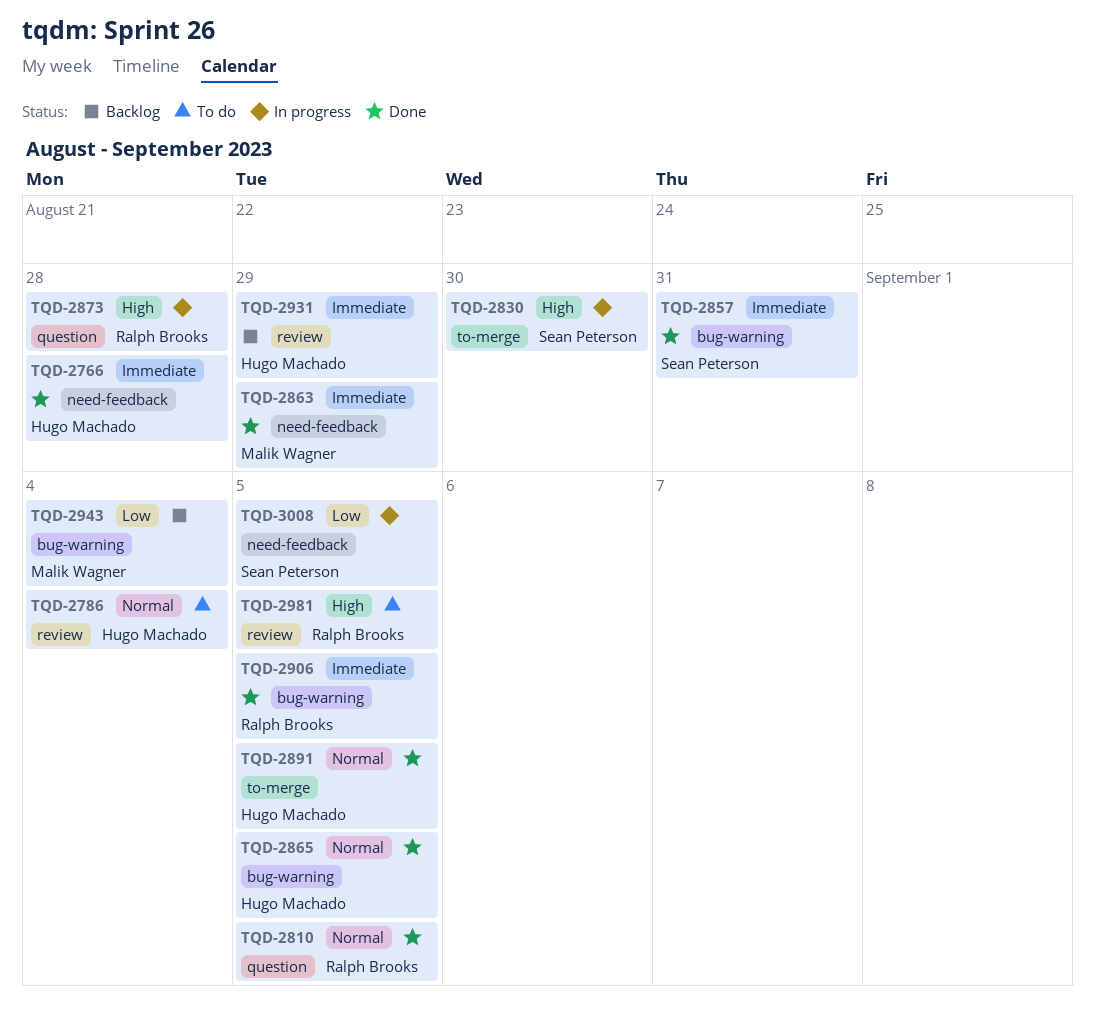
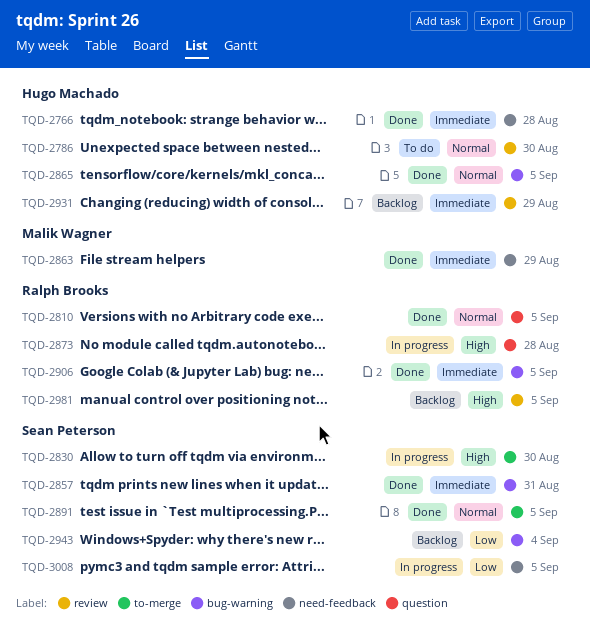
TQD-2786, due: Sep 4 -> Aug 30
TQD-2891, owner: Hugo Machado -> Sean Peterson
TQD-2943, owner: Malik Wagner -> Sean Peterson
TQD-2981, status: To do -> Backlog

